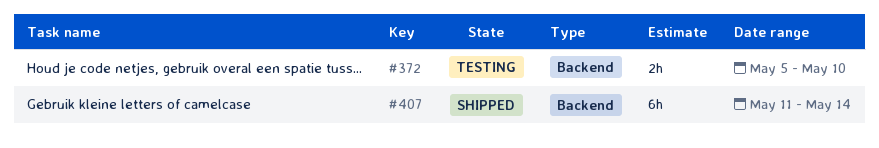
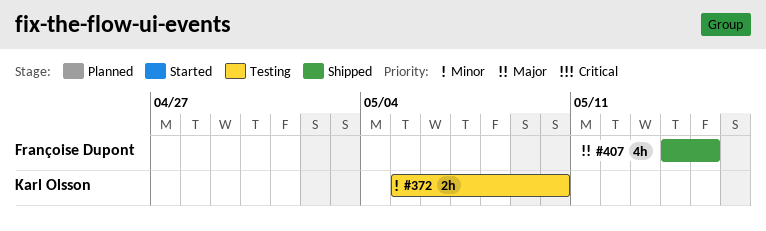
#407, estimate: 6h -> 4h
#407, start: May 11 -> May 14
#407, due: May 14 -> May 15

